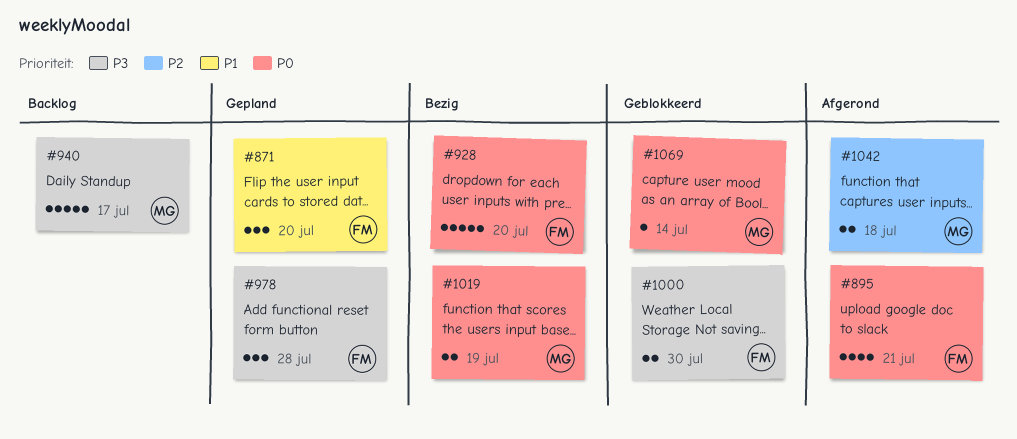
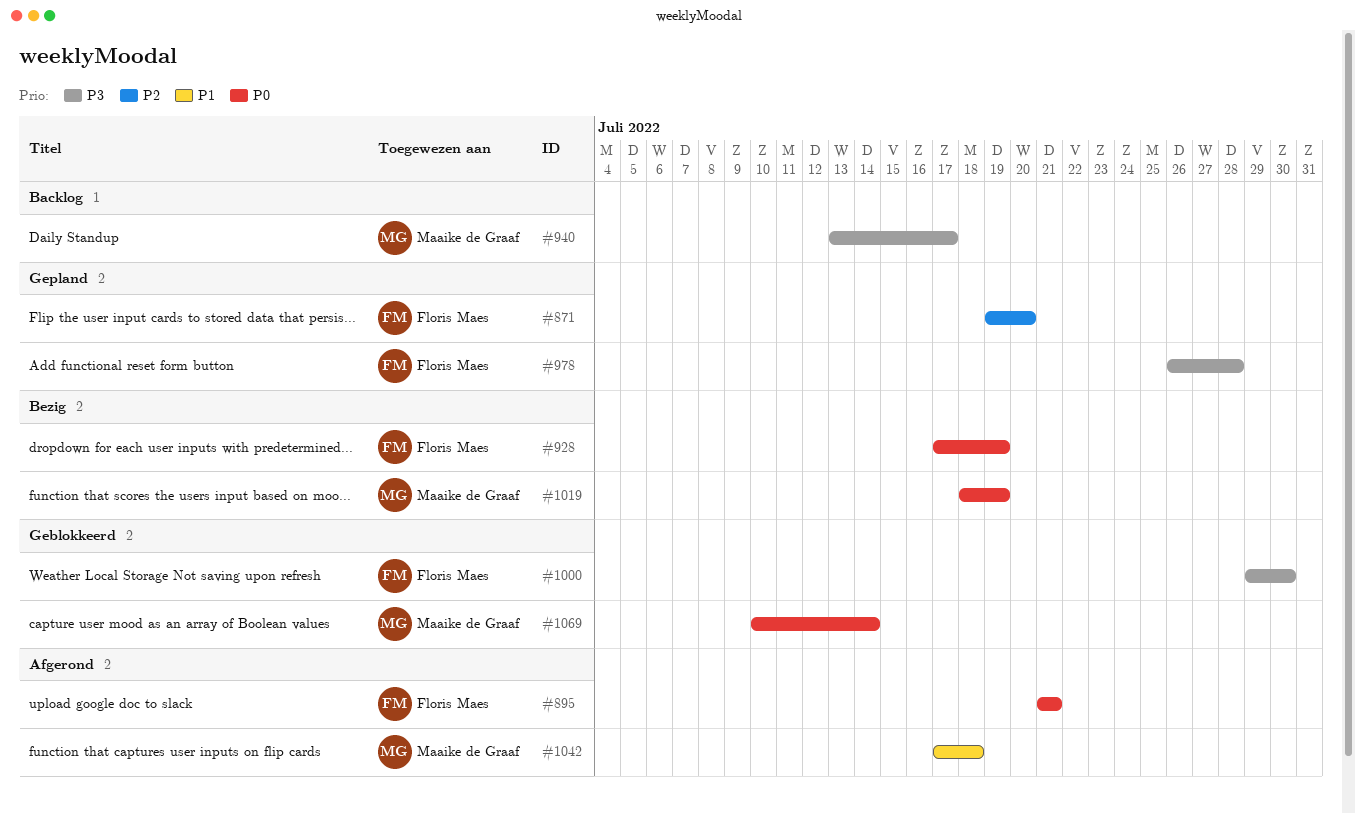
#871, priority: P1 -> P2
#928, due: Jul 20 -> Jul 19
#1042, priority: P2 -> P1

